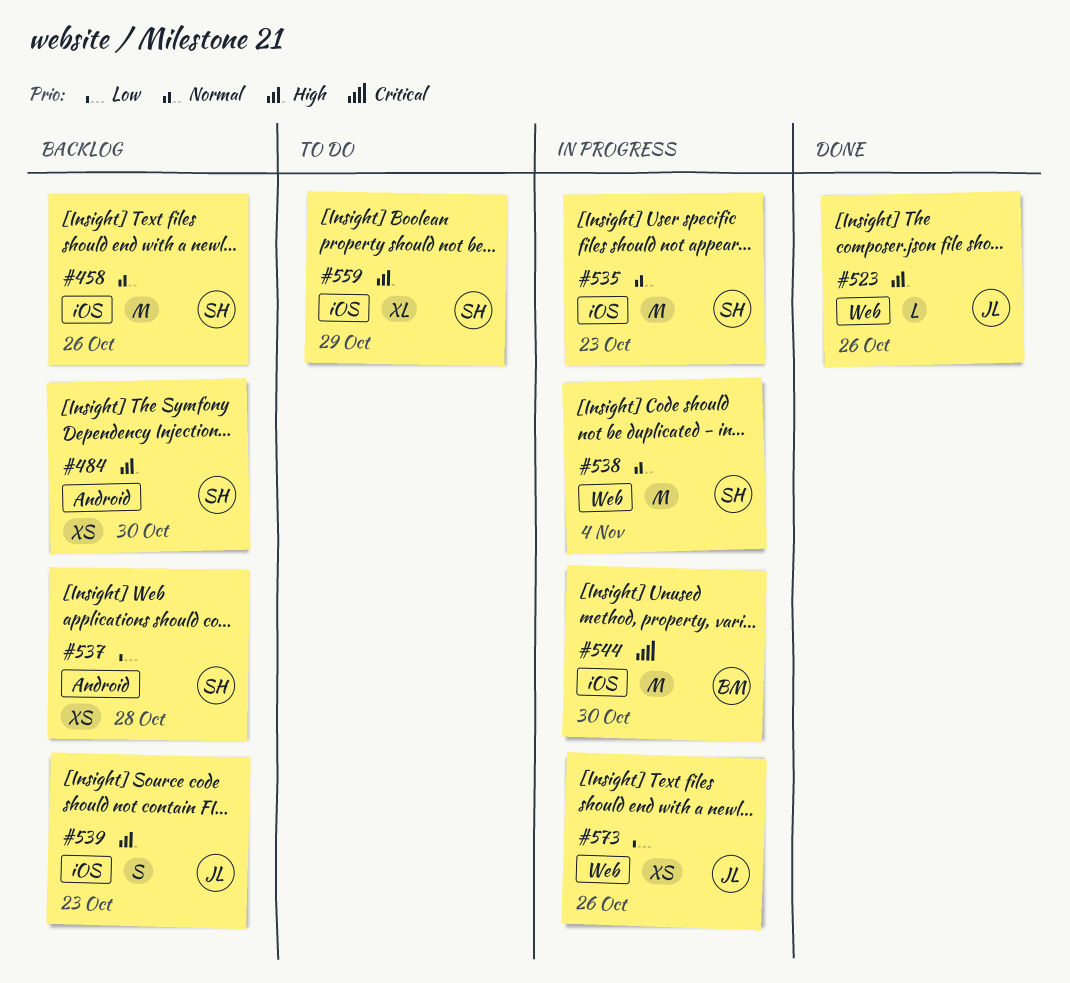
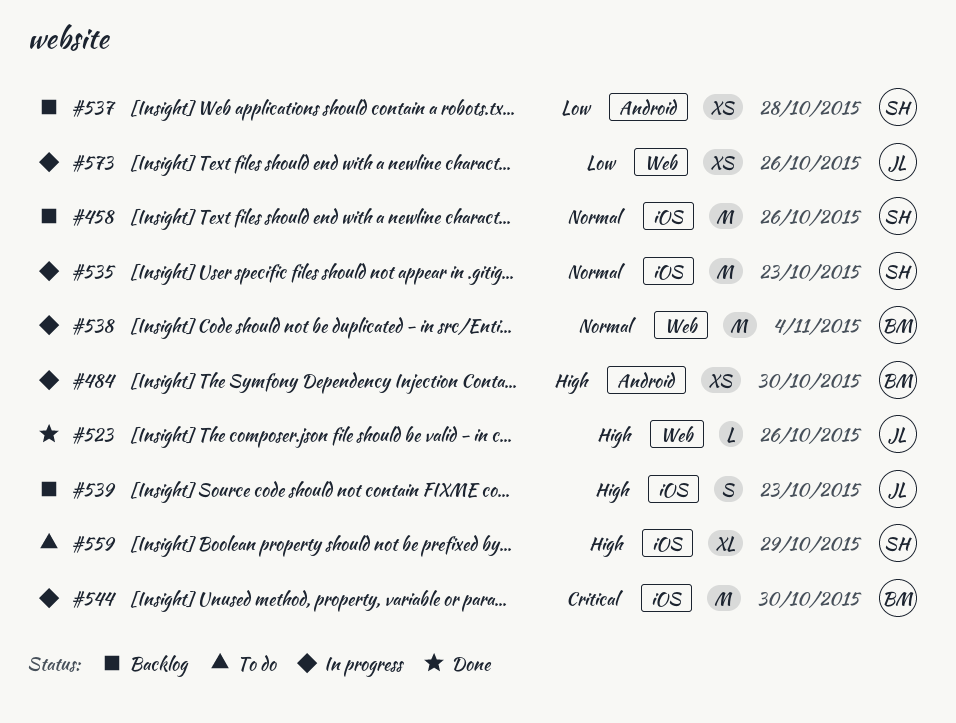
#484, status: Backlog -> In progress
#484, owner: SH -> BM
#538, owner: SH -> BM

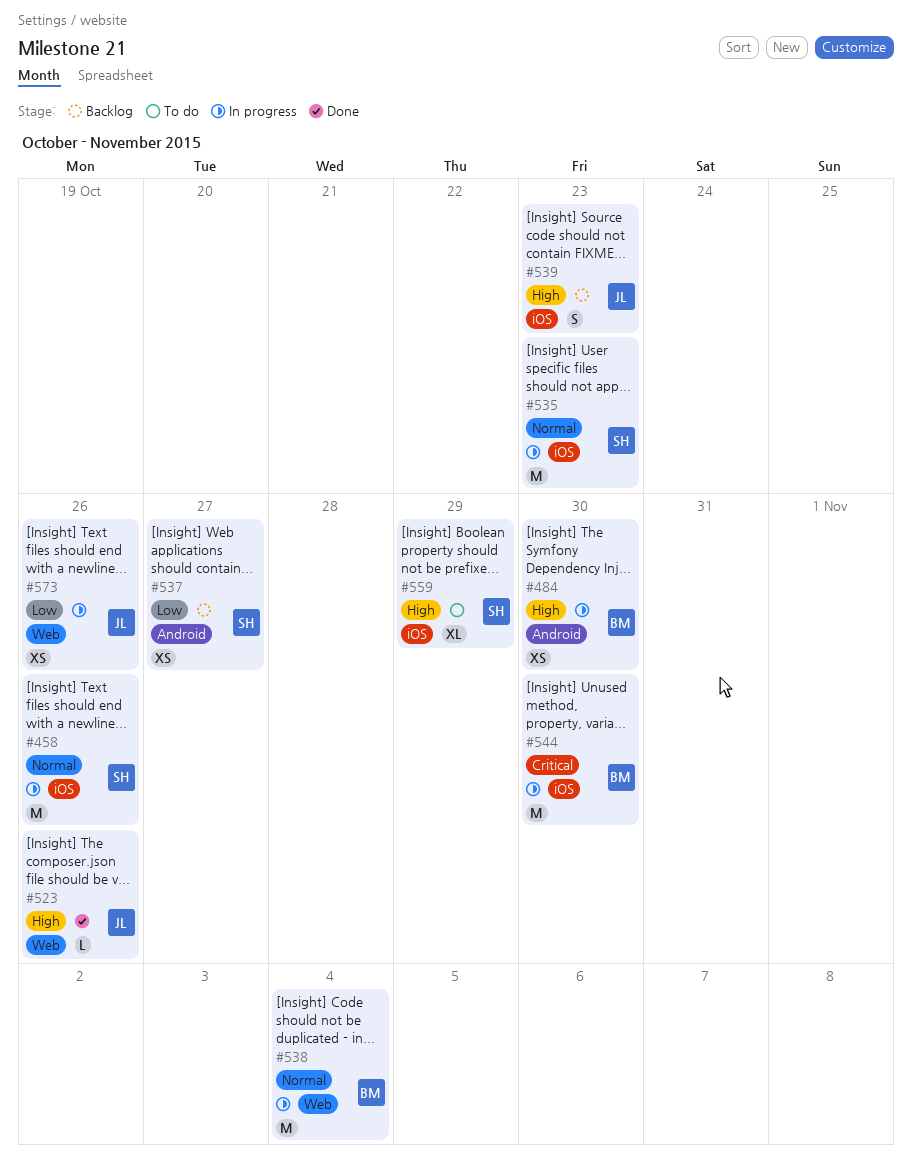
#458, status: Backlog -> In progress
#537, due: Oct 28 -> Oct 27

